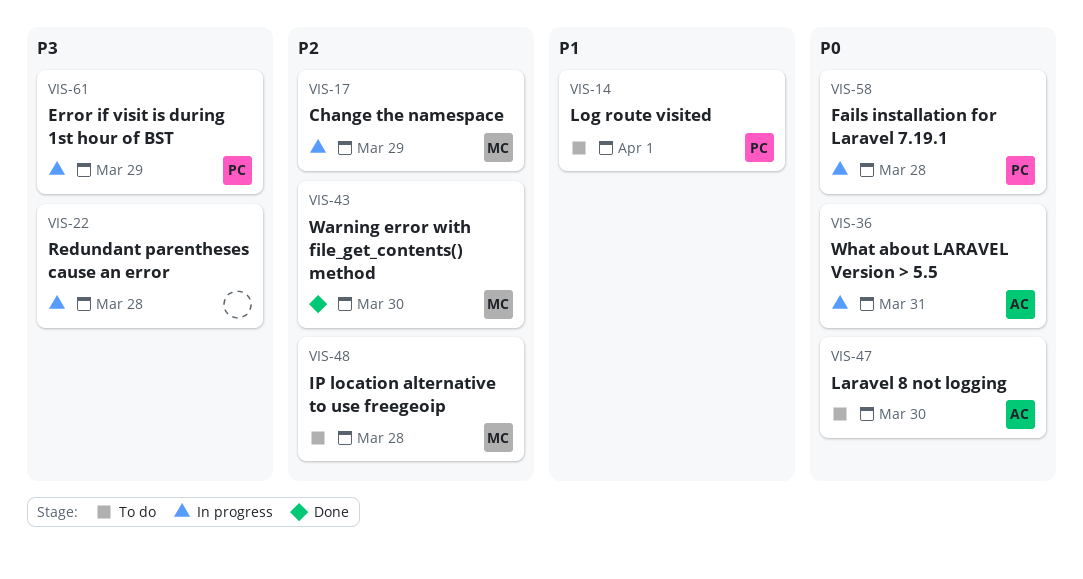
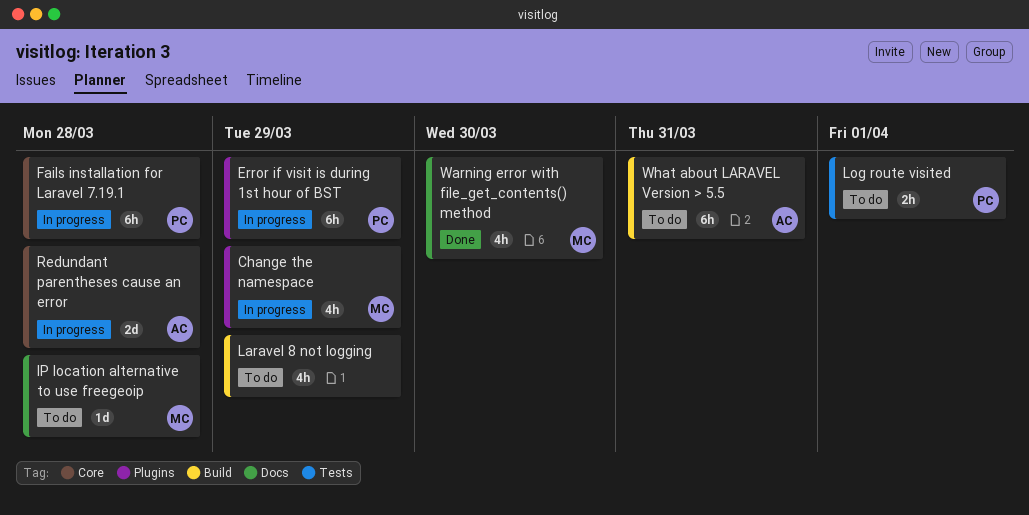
Laravel 8 not logging, owner: AC -> none
Laravel 8 not logging, due: Mar 30 -> Mar 29
Redundant parentheses cause an error, owner: none -> AC
What about LARAVEL Version > 5.5, status: In progress -> To do

